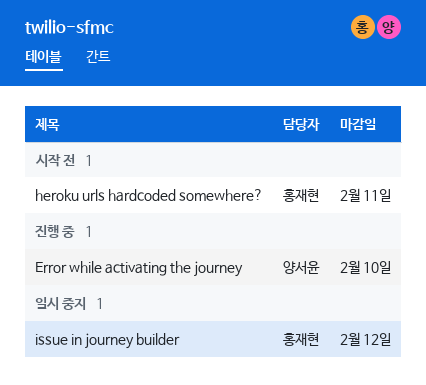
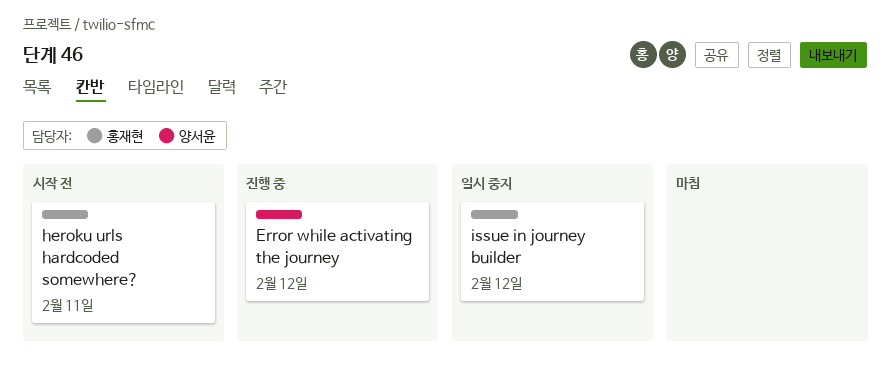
Error while activating the journey, due: Feb 10 -> Feb 12

